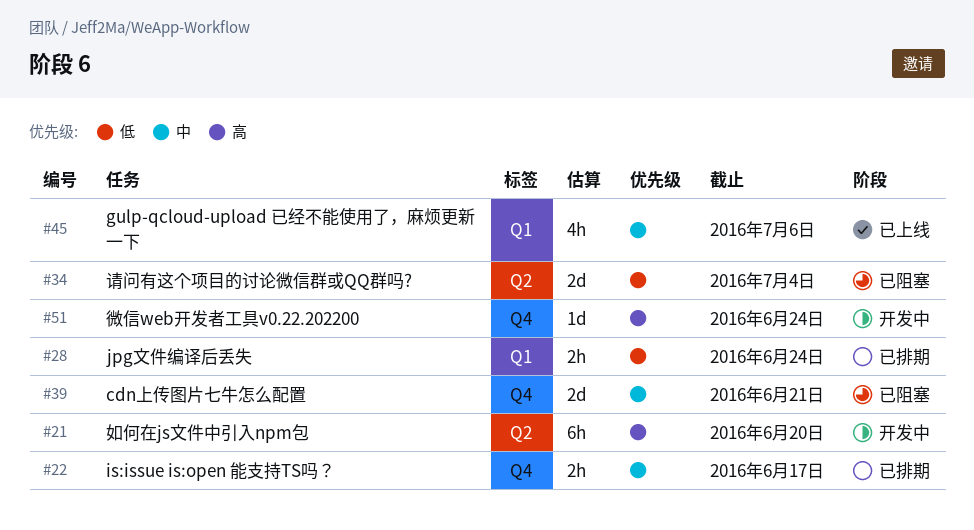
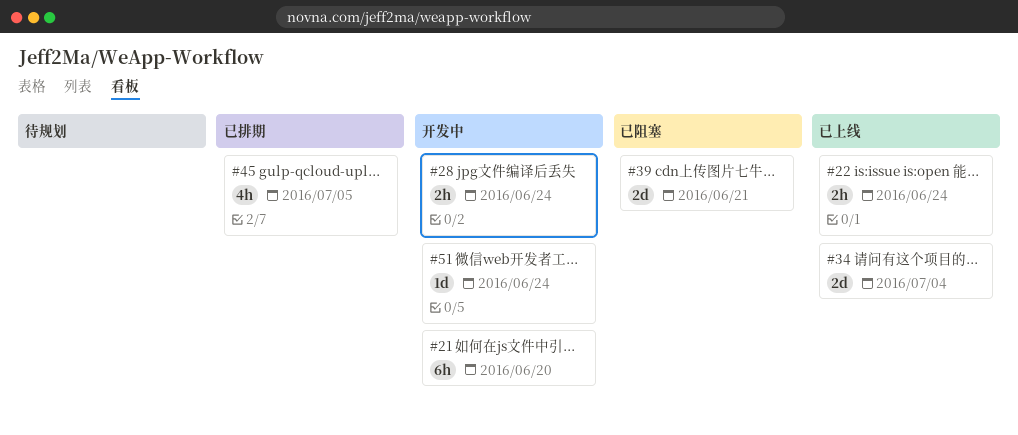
#22, status: 已排期 -> 已上线
#22, due: Jun 17 -> Jun 24
#28, status: 已排期 -> 开发中
#34, status: 已阻塞 -> 已上线
#45, status: 已上线 -> 已排期
#45, due: Jul 6 -> Jul 5

